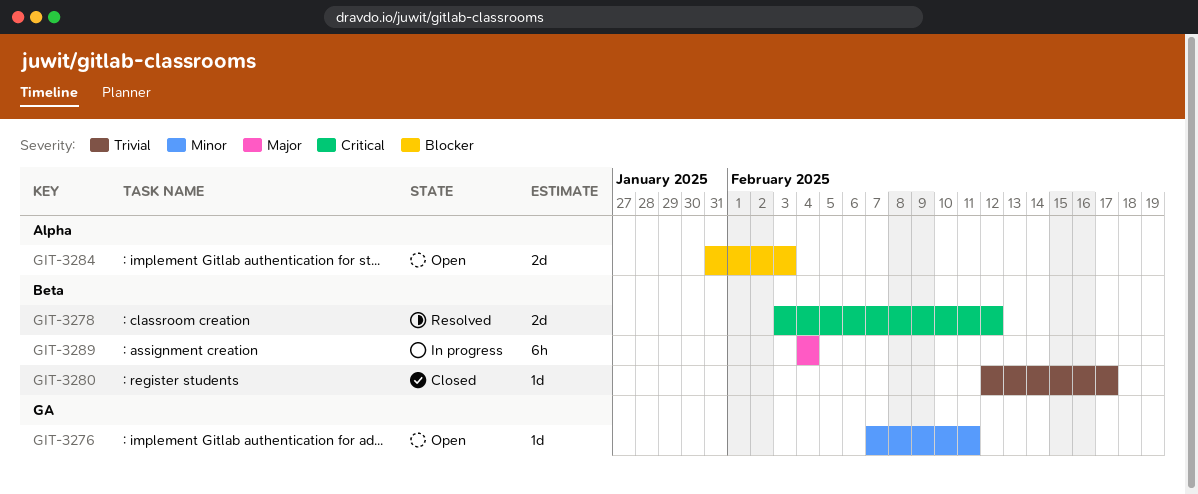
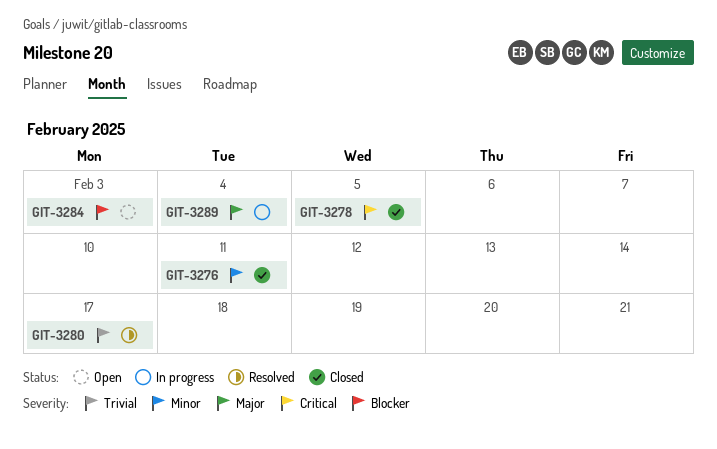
GIT-3276, status: Open -> Closed
GIT-3278, status: Resolved -> Closed
GIT-3278, due: Feb 12 -> Feb 5
GIT-3280, status: Closed -> Resolved

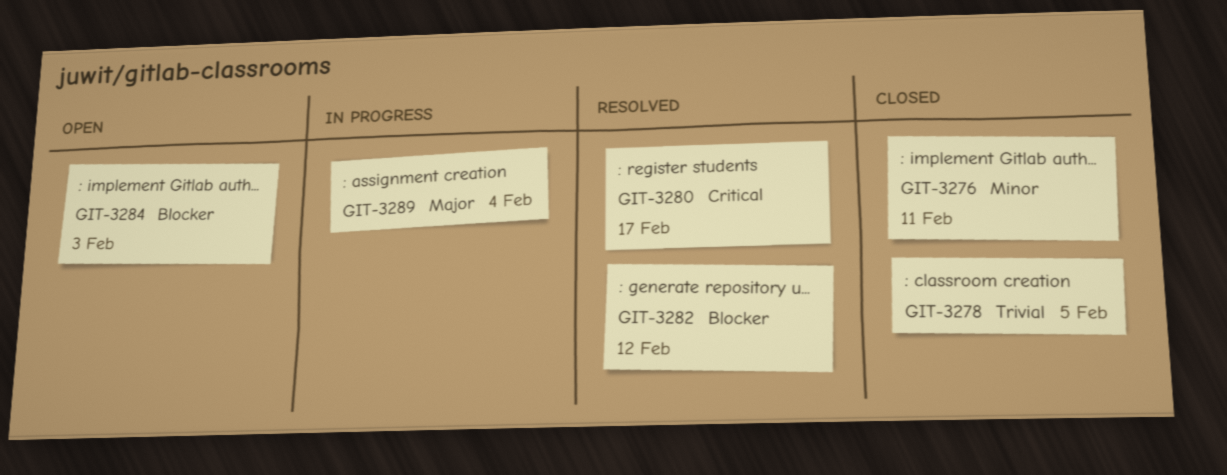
GIT-3278, priority: Critical -> Trivial
GIT-3280, priority: Trivial -> Critical
GIT-3282: none -> present

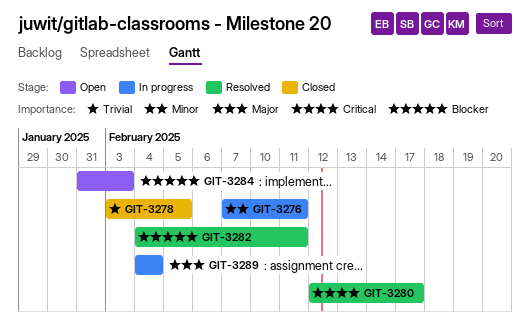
GIT-3276, status: Closed -> In progress
GIT-3282, due: Feb 12 -> Feb 11

